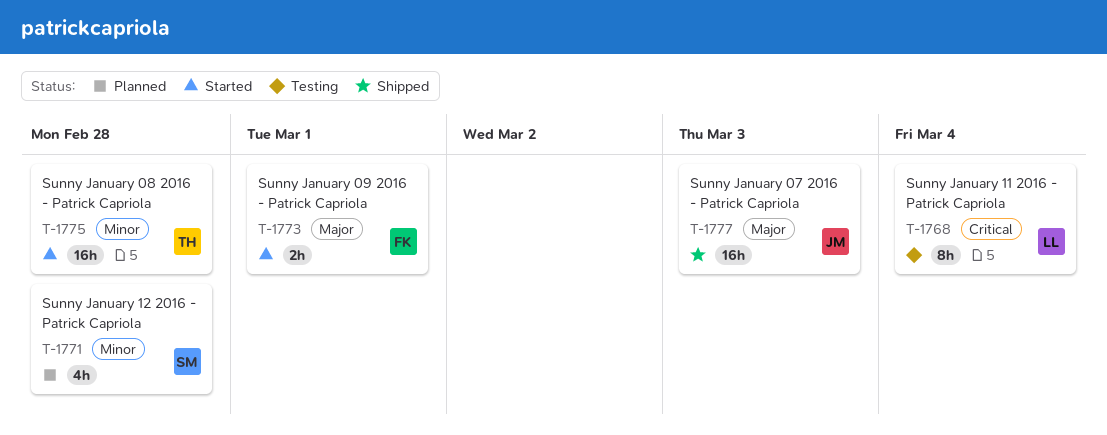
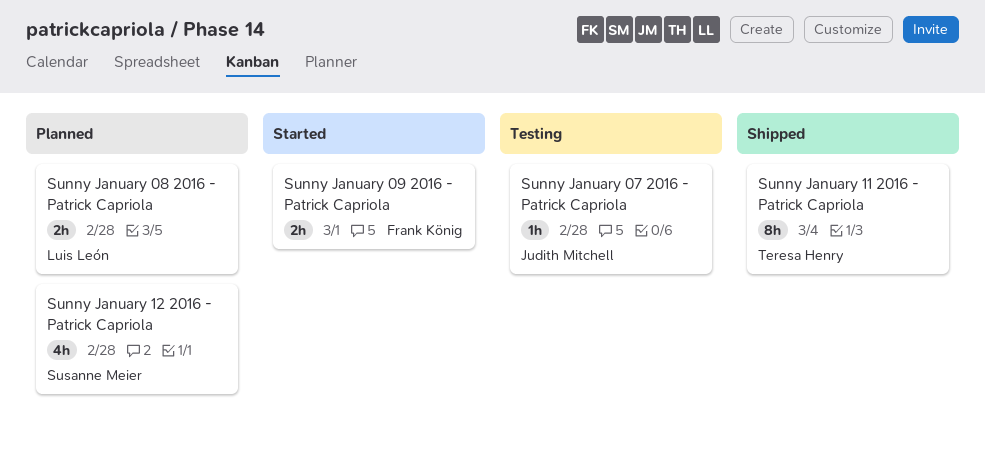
Sunny January 07 2016 - Patrick Capriola, status: Shipped -> Testing
Sunny January 07 2016 - Patrick Capriola, estimate: 16h -> 1h
Sunny January 07 2016 - Patrick Capriola, due: Mar 3 -> Feb 28
Sunny January 08 2016 - Patrick Capriola, status: Started -> Planned
Sunny January 08 2016 - Patrick Capriola, owner: Teresa Henry -> Luis León
Sunny January 08 2016 - Patrick Capriola, estimate: 16h -> 2h
Sunny January 11 2016 - Patrick Capriola, status: Testing -> Shipped
Sunny January 11 2016 - Patrick Capriola, owner: Luis León -> Teresa Henry

